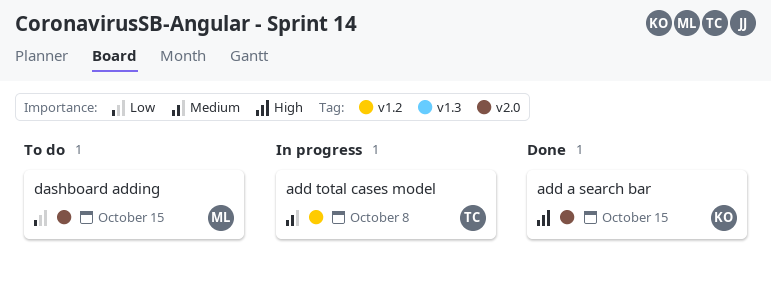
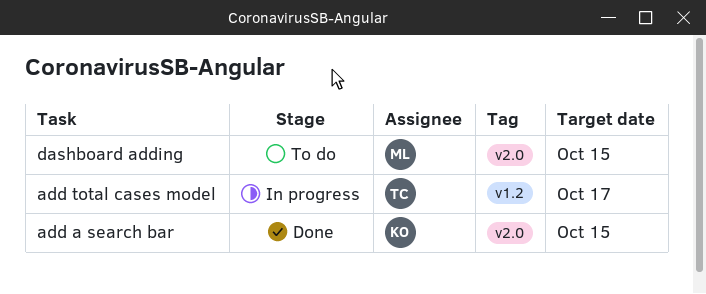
add total cases model, due: Oct 8 -> Oct 17

